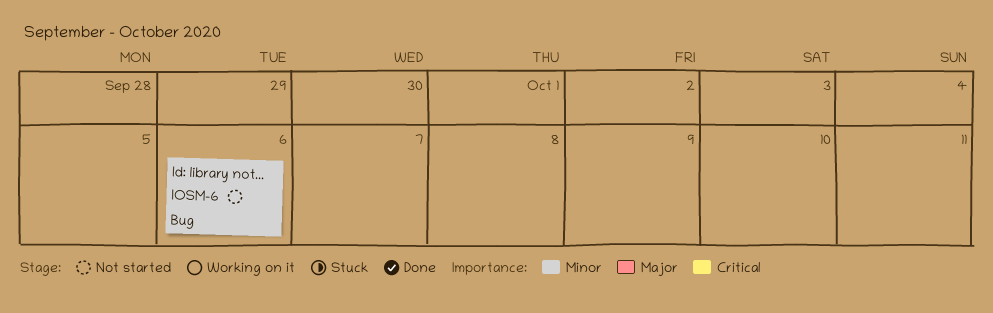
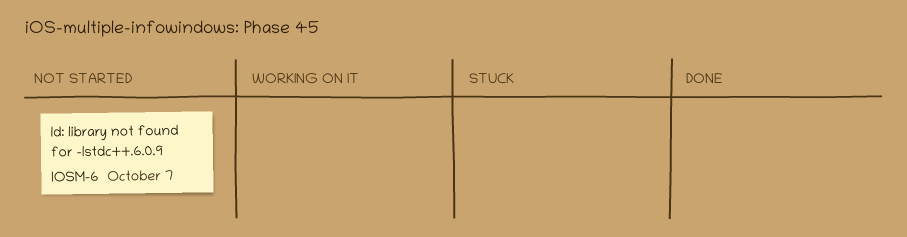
IOSM-6, due: Oct 6 -> Oct 7

